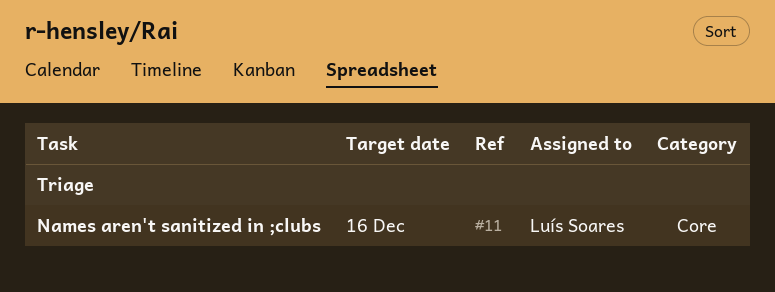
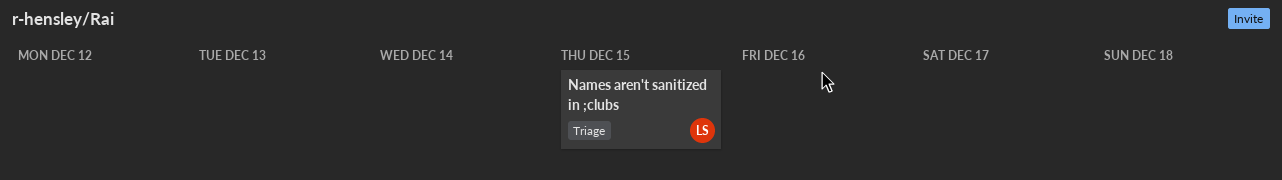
Names aren't sanitized in ;clubs, due: Dec 16 -> Dec 15

